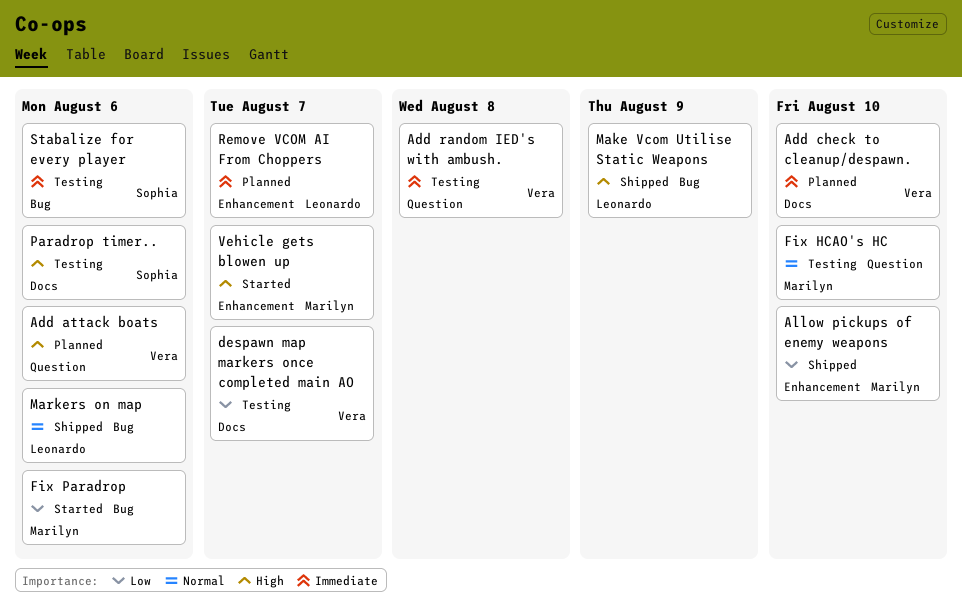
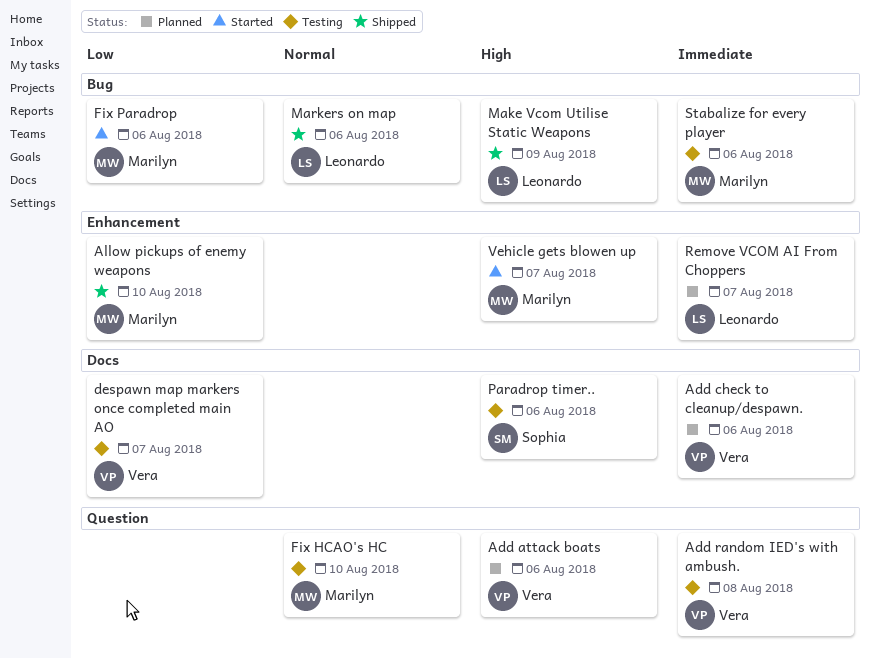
Add check to cleanup/despawn., due: Aug 10 -> Aug 6
Stabalize for every player, owner: Sophia -> Marilyn

